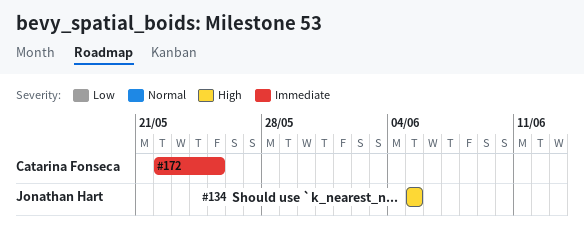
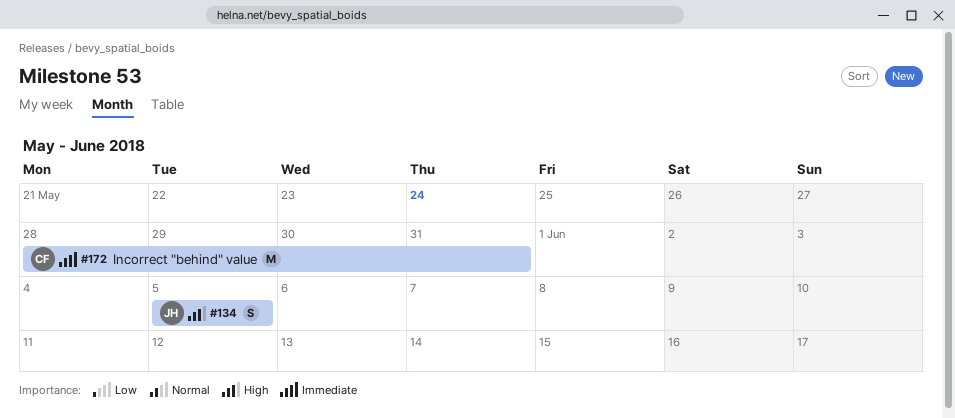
#172, start: May 22 -> May 28
#172, due: May 25 -> May 31

